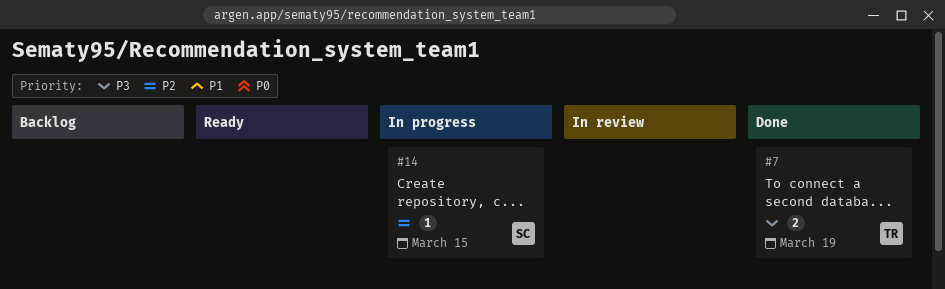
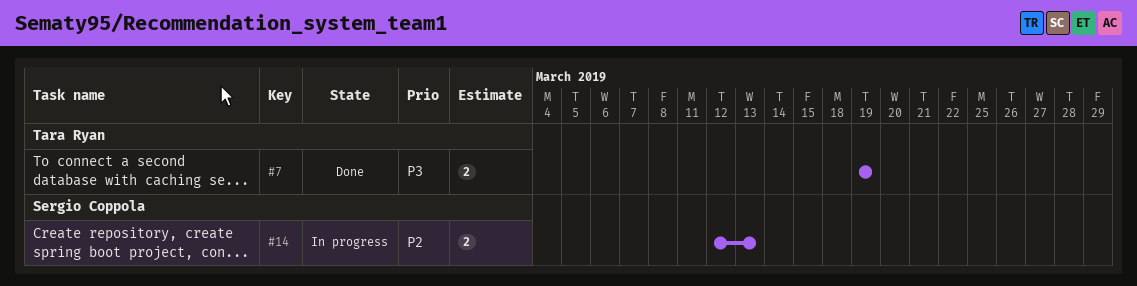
#14, estimate: 1 -> 2
#14, due: Mar 15 -> Mar 13

